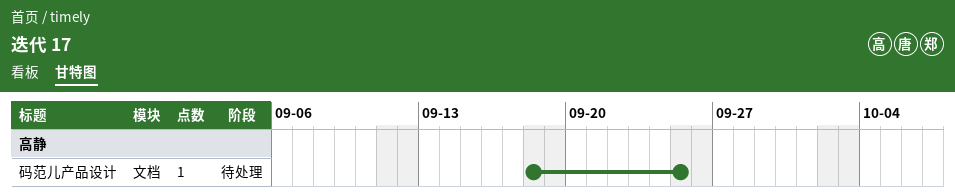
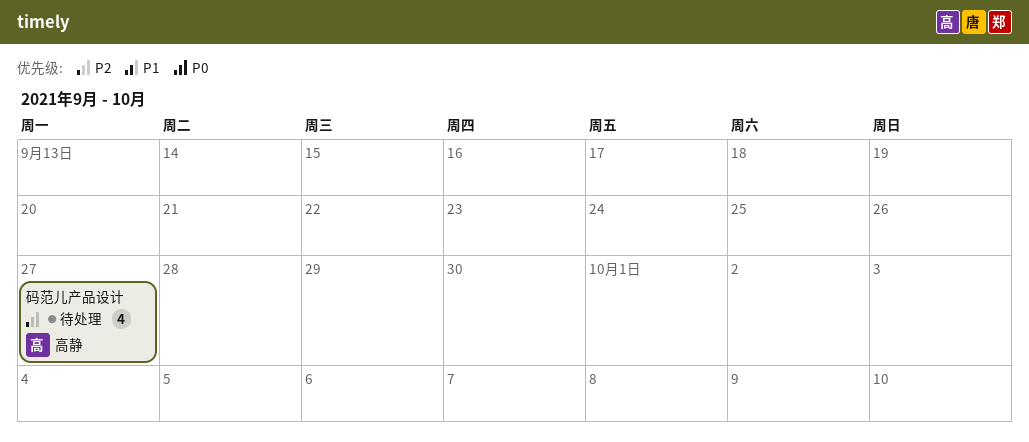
码范儿产品设计, estimate: 1 -> 4
码范儿产品设计, due: Sep 25 -> Sep 27

